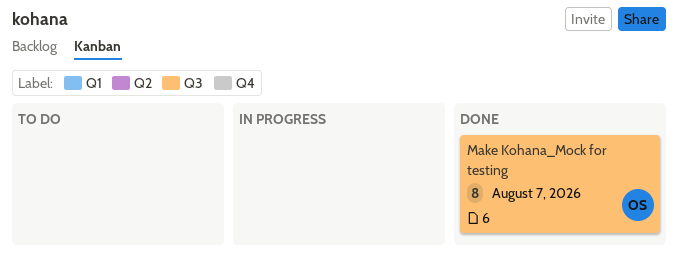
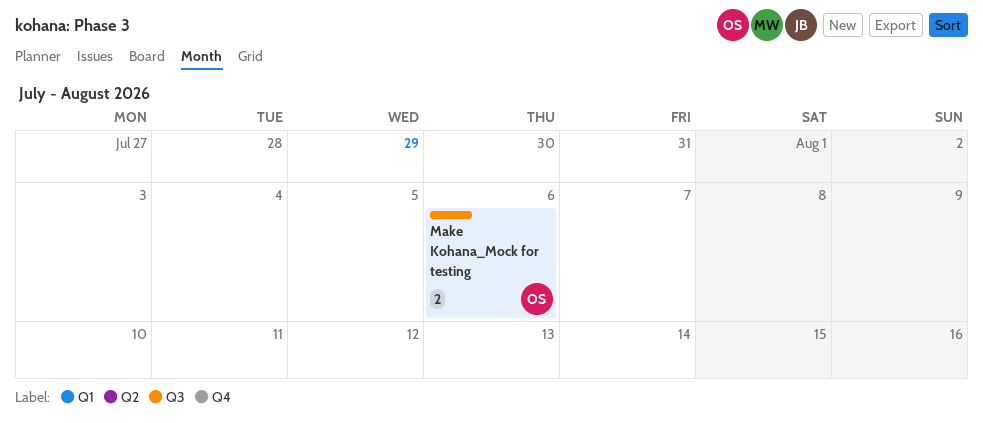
Make Kohana_Mock for testing, estimate: 8 -> 2
Make Kohana_Mock for testing, due: Aug 7 -> Aug 6

